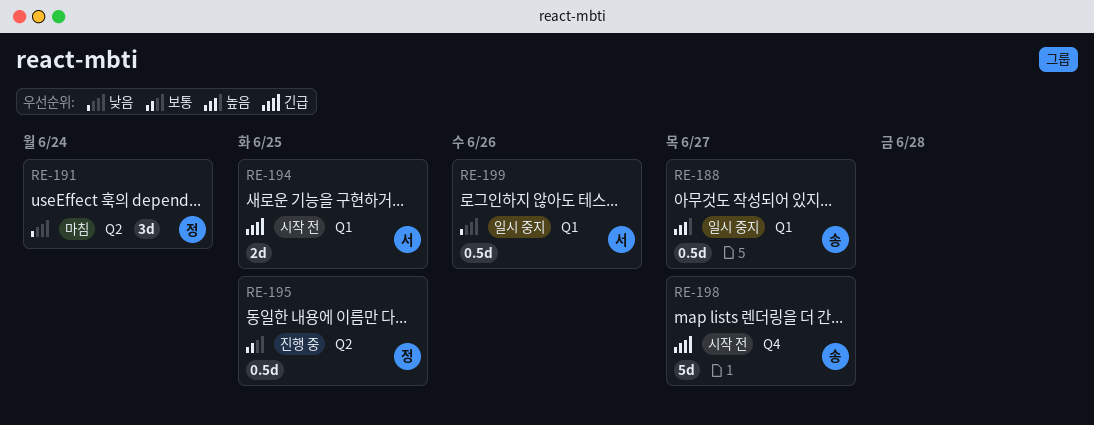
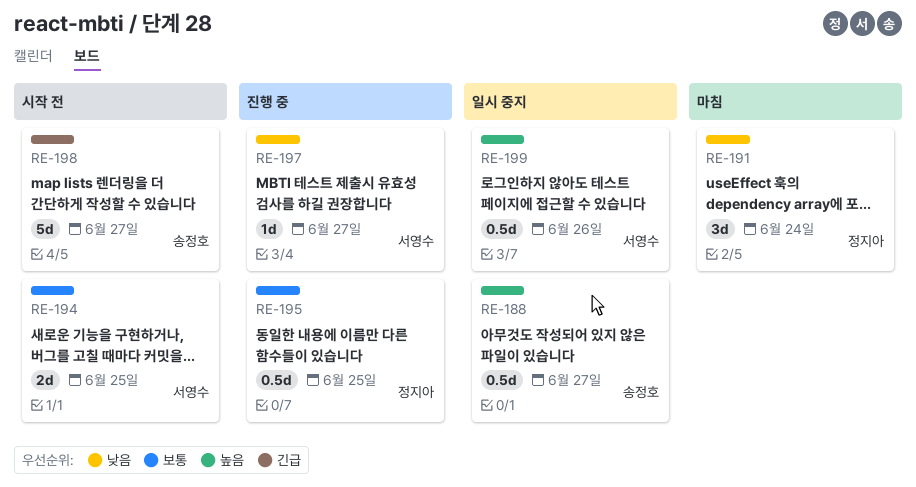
RE-194, priority: 긴급 -> 보통
RE-197: none -> present
RE-199, priority: 낮음 -> 높음

